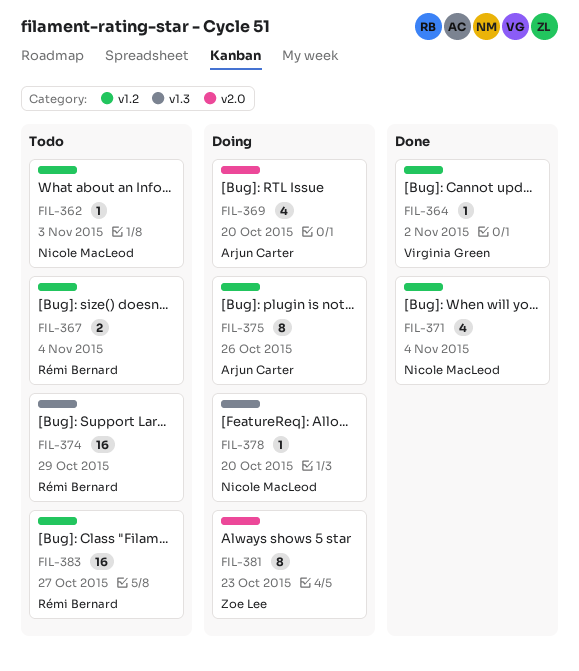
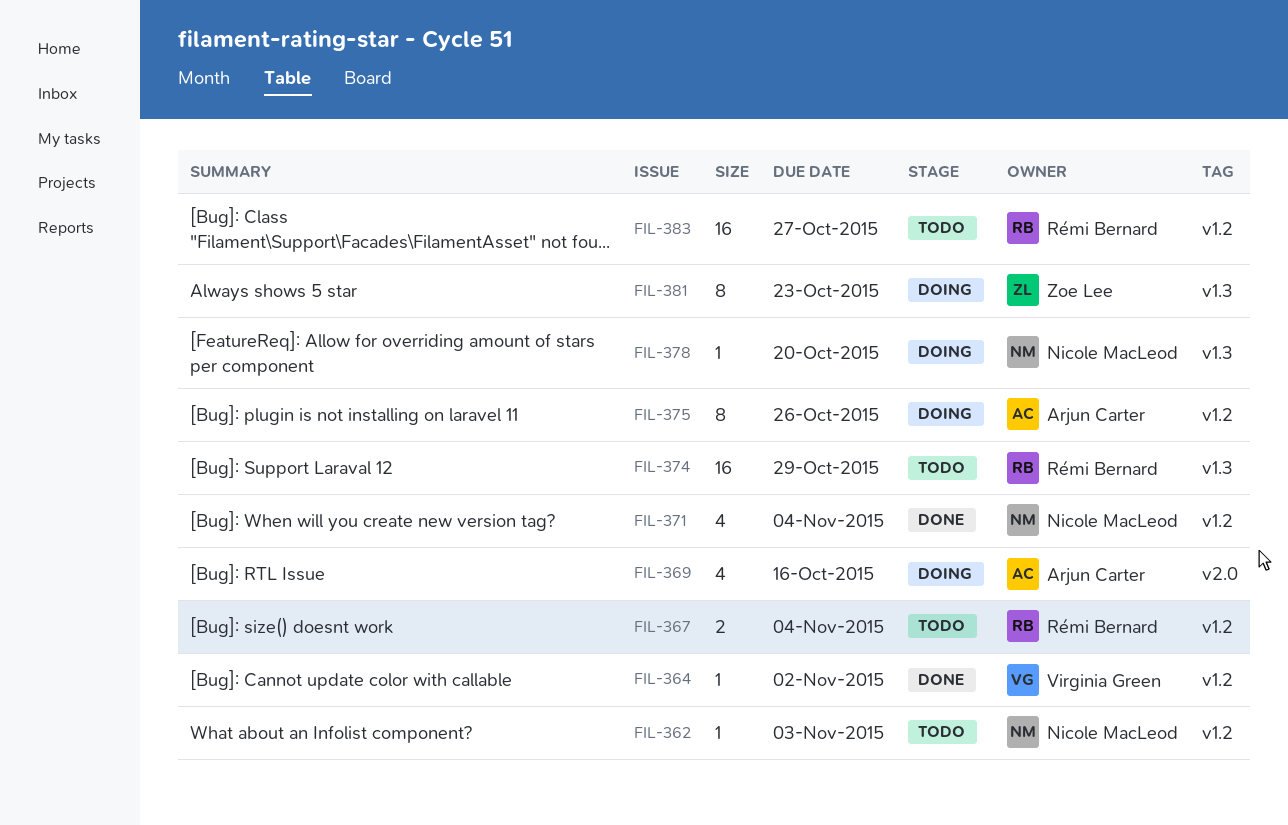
FIL-369, due: Oct 20 -> Oct 16
FIL-381, label: v2.0 -> v1.3

